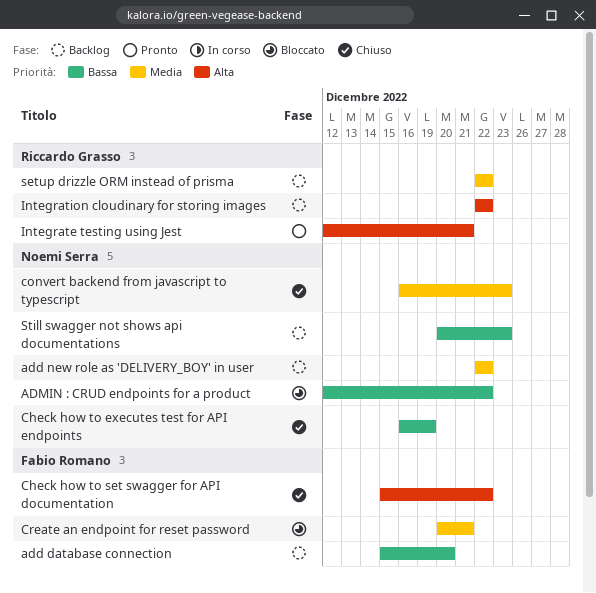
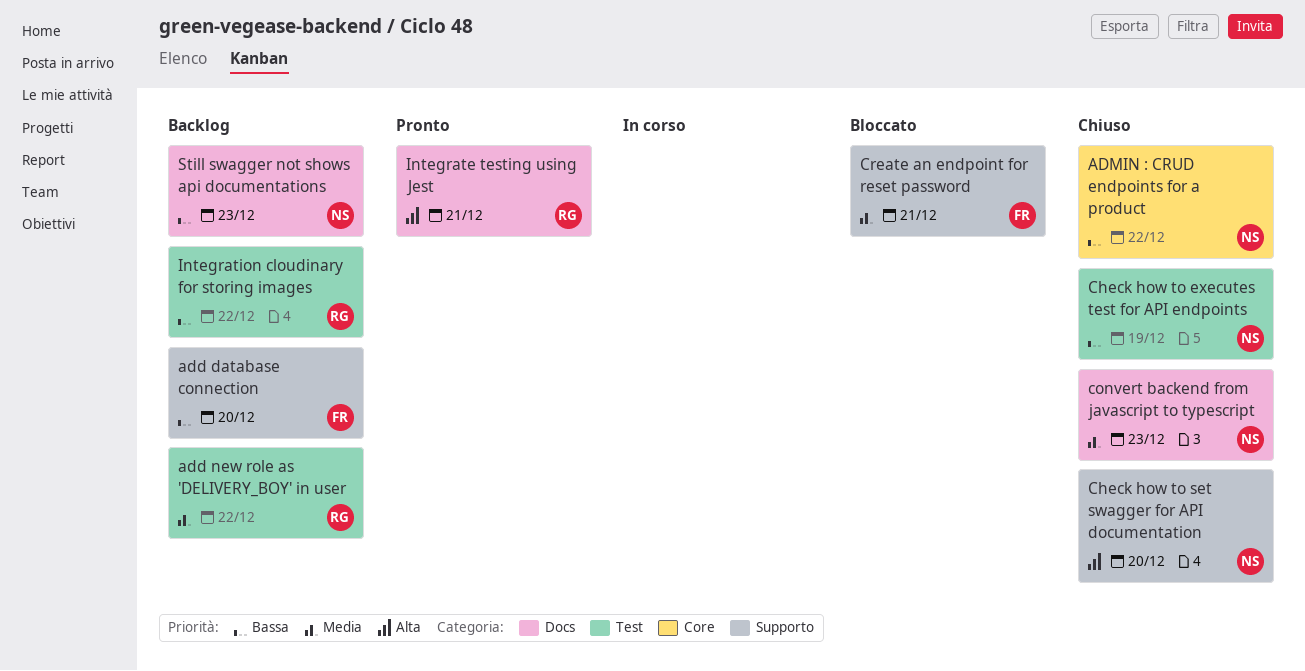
add new role as 'DELIVERY_BOY' in user, owner: Noemi Serra -> Riccardo Grasso
ADMIN : CRUD endpoints for a product, status: Bloccato -> Chiuso
Check how to set swagger for API documentation, owner: Fabio Romano -> Noemi Serra
Check how to set swagger for API documentation, due: Dec 22 -> Dec 20
Integration cloudinary for storing images, priority: Alta -> Bassa
setup drizzle ORM instead of prisma: present -> none

